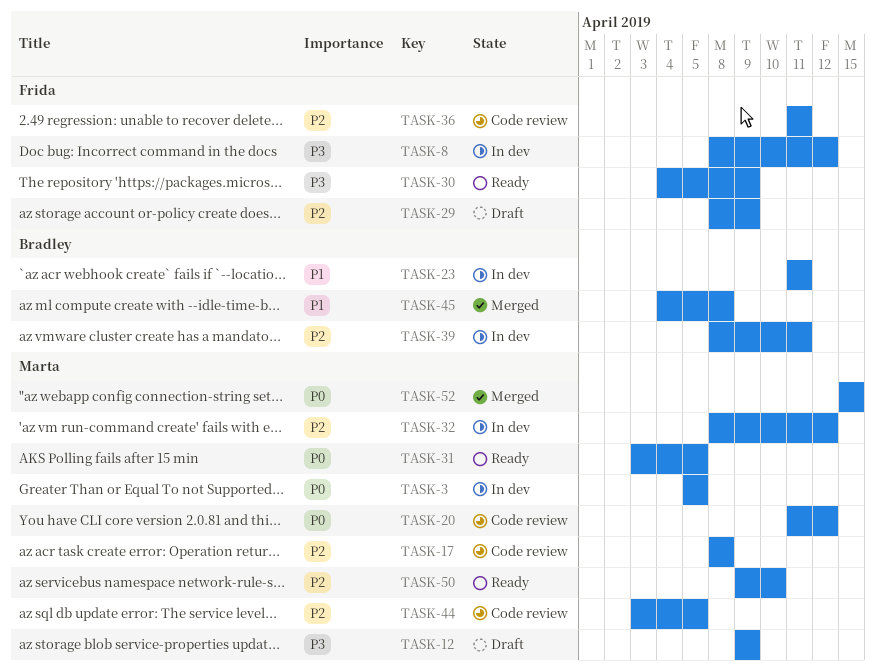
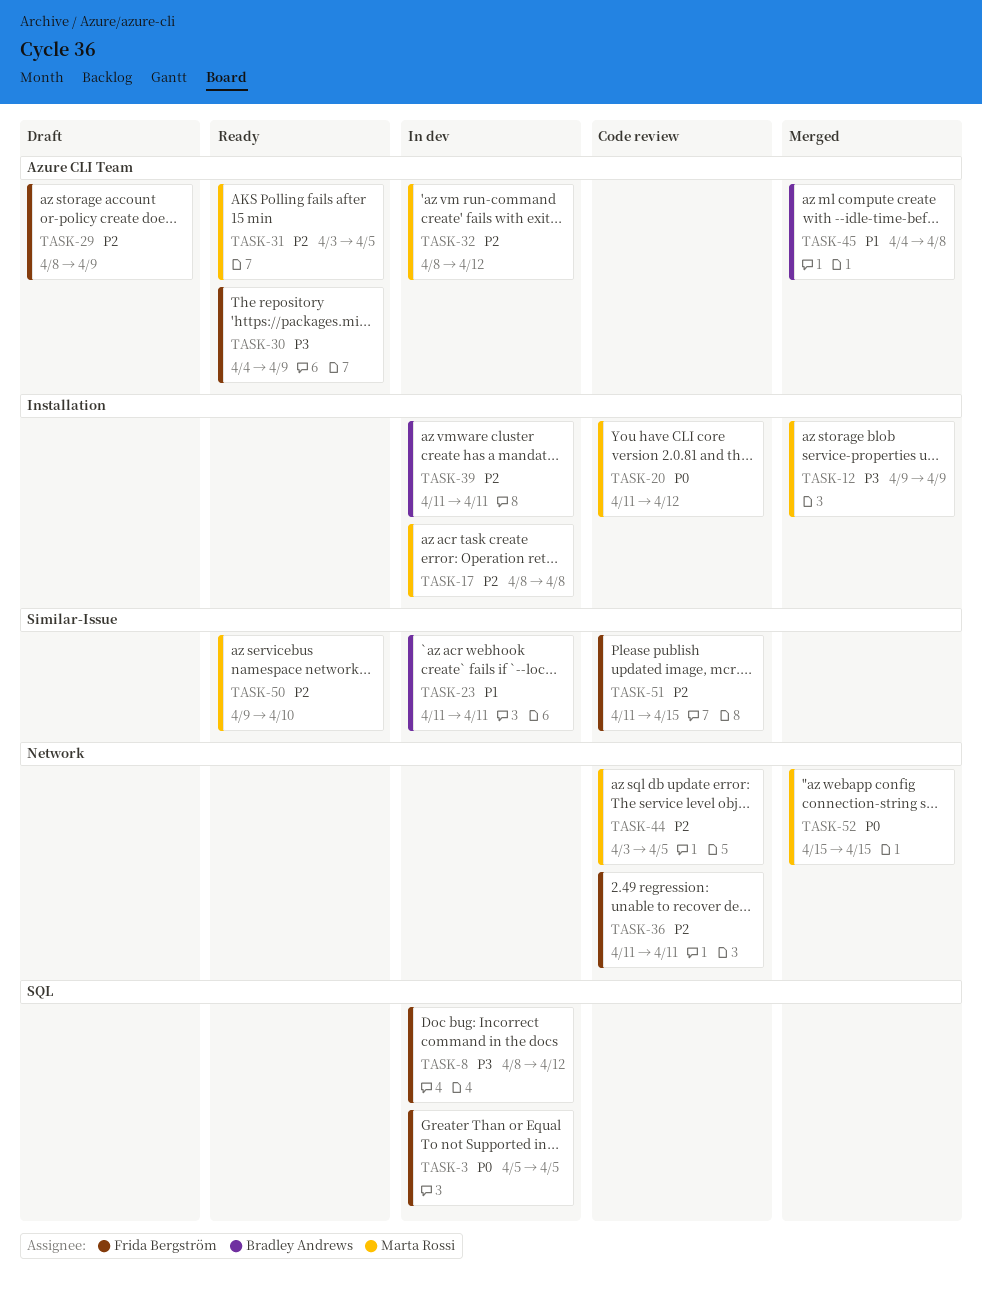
TASK-3, owner: Marta Rossi -> Frida Bergström
TASK-12, status: Draft -> Merged
TASK-17, status: Code review -> In dev
TASK-31, priority: P0 -> P2
TASK-39, start: Apr 8 -> Apr 11
TASK-51: none -> present

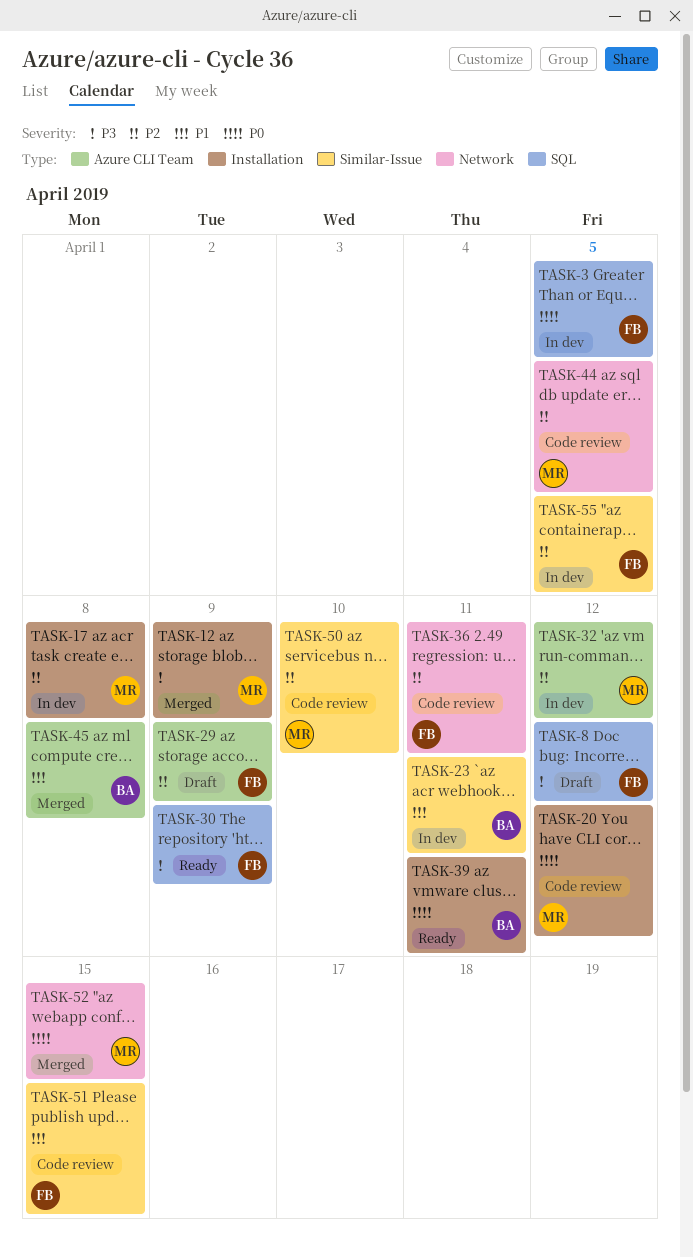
TASK-8, status: In dev -> Draft
TASK-30, label: Azure CLI Team -> SQL
TASK-31: present -> none
TASK-39, status: In dev -> Ready
TASK-39, priority: P2 -> P0
TASK-50, status: Ready -> Code review
TASK-51, priority: P2 -> P1
TASK-55: none -> present

